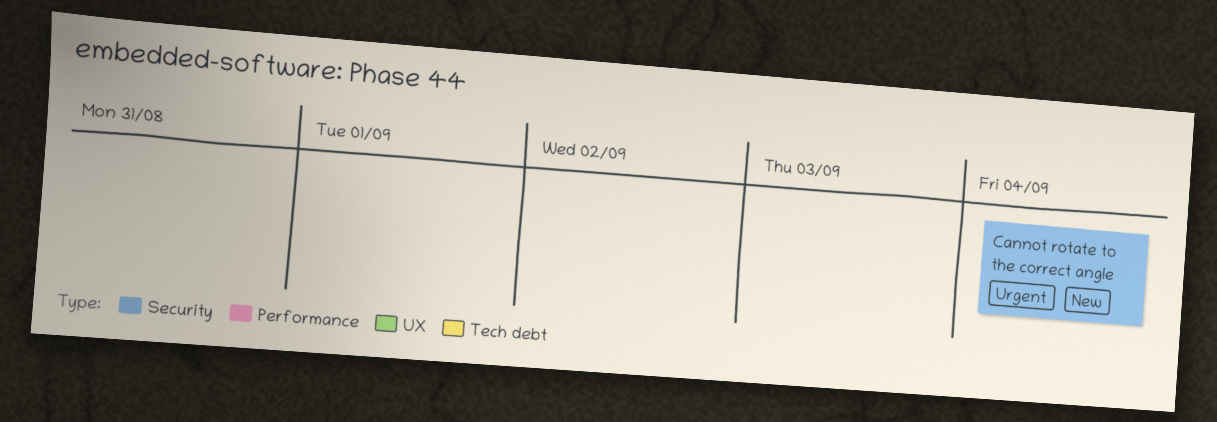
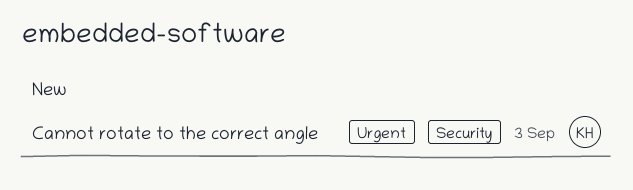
Cannot rotate to the correct angle, due: Sep 4 -> Sep 3

